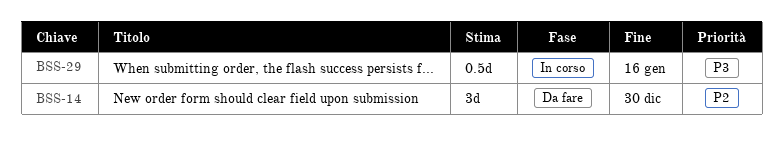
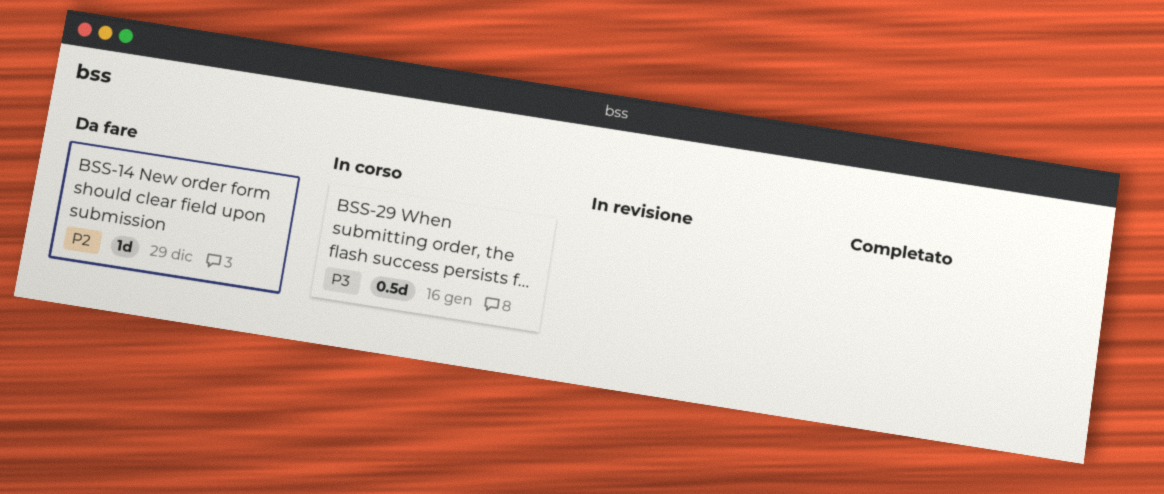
BSS-14, estimate: 3d -> 1d
BSS-14, due: Dec 30 -> Dec 29

